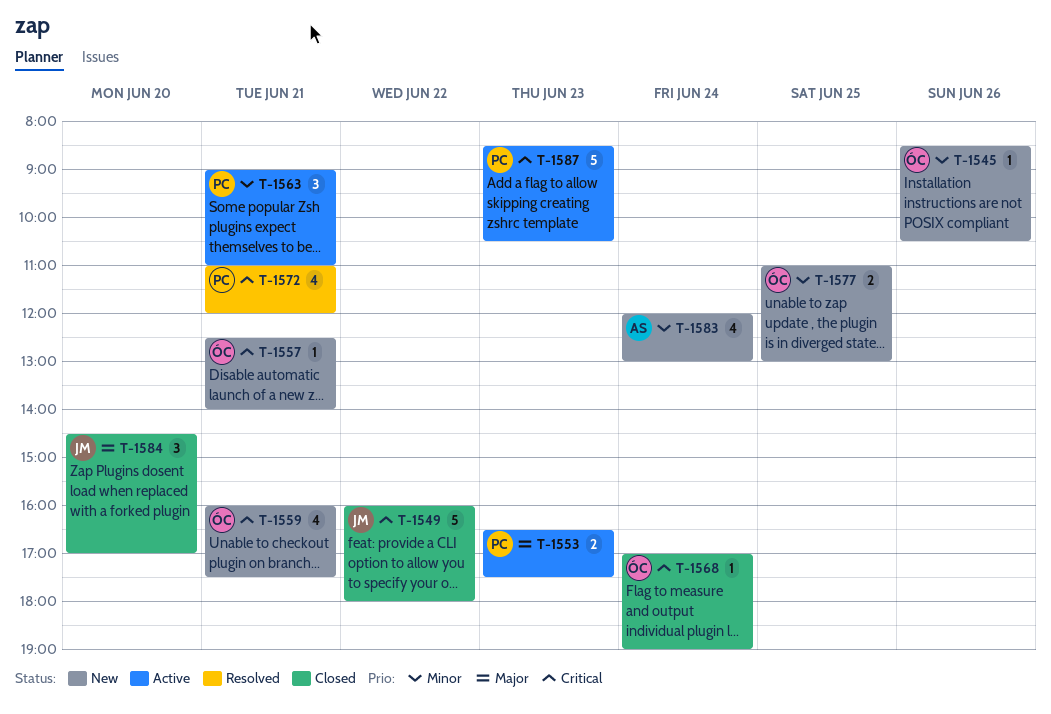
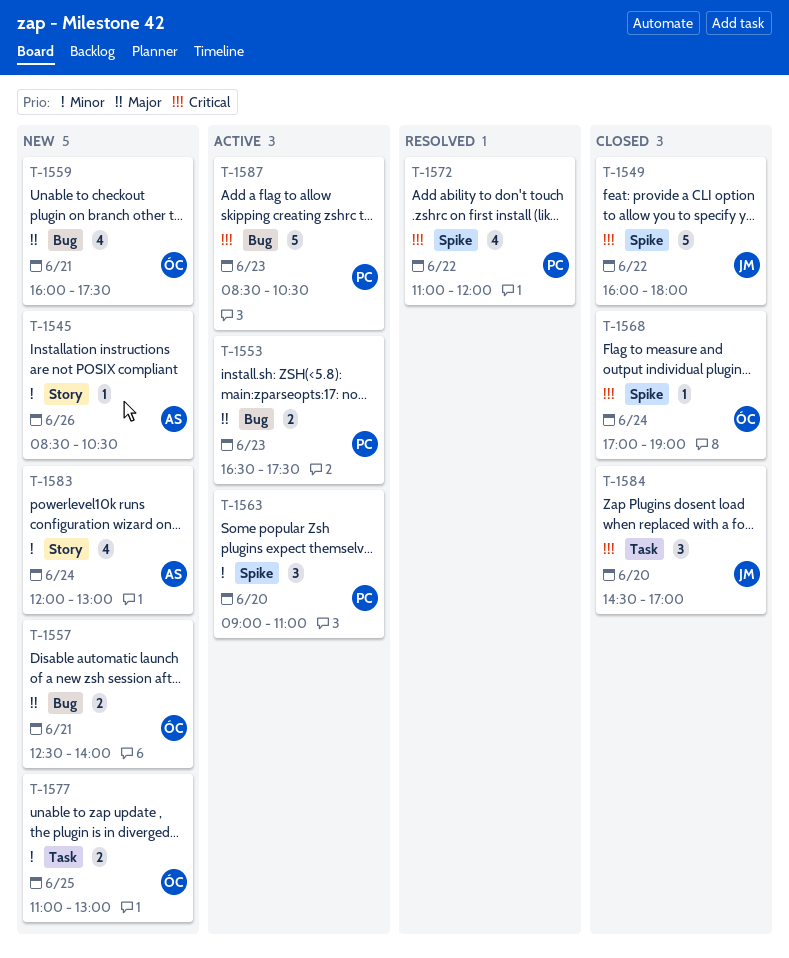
T-1545, owner: ÓC -> AS
T-1557, priority: Critical -> Major
T-1557, estimate: 1 -> 2
T-1559, priority: Critical -> Major
T-1563, day: Jun 21 -> Jun 20
T-1572, day: Jun 21 -> Jun 22
T-1584, priority: Major -> Critical

